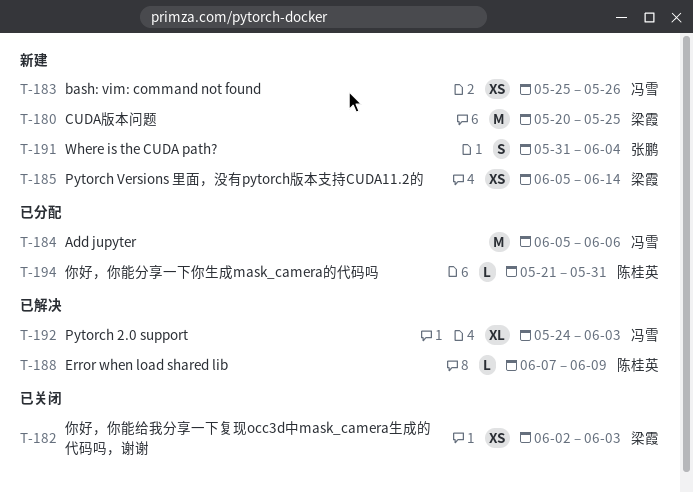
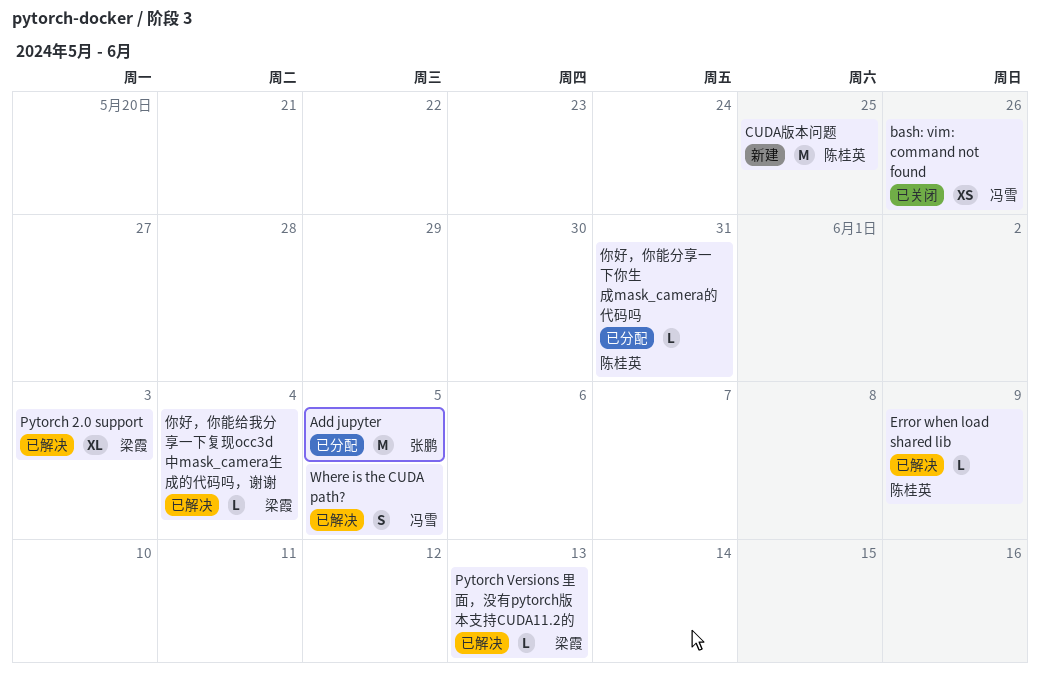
Add jupyter, owner: 冯雪 -> 张鹏
Add jupyter, due: Jun 6 -> Jun 5
bash: vim: command not found, status: 新建 -> 已关闭
CUDA版本问题, owner: 梁霞 -> 陈桂英
Pytorch 2.0 support, owner: 冯雪 -> 梁霞
Pytorch Versions 里面，没有pytorch版本支持CUDA11.2的, status: 新建 -> 已解决
Pytorch Versions 里面，没有pytorch版本支持CUDA11.2的, estimate: XS -> L
Pytorch Versions 里面，没有pytorch版本支持CUDA11.2的, due: Jun 14 -> Jun 13
Where is the CUDA path?, status: 新建 -> 已解决
Where is the CUDA path?, owner: 张鹏 -> 冯雪
Where is the CUDA path?, due: Jun 4 -> Jun 5
你好，你能给我分享一下复现occ3d中mask_camera生成的代码吗，谢谢, status: 已关闭 -> 已解决
你好，你能给我分享一下复现occ3d中mask_camera生成的代码吗，谢谢, estimate: XS -> L
你好，你能给我分享一下复现occ3d中mask_camera生成的代码吗，谢谢, due: Jun 3 -> Jun 4

